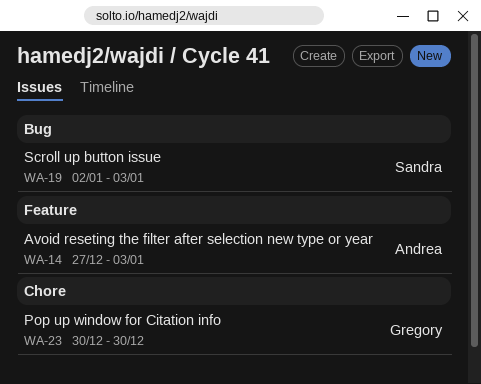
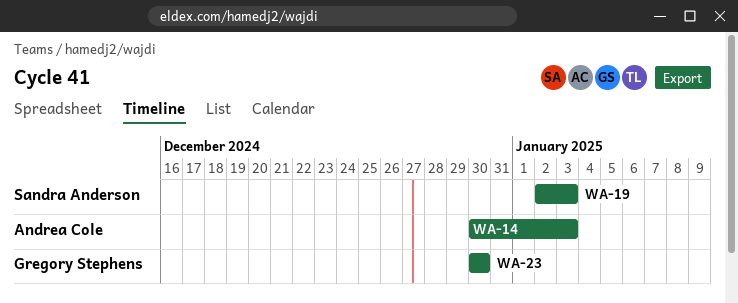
WA-14, start: Dec 27 -> Dec 30

